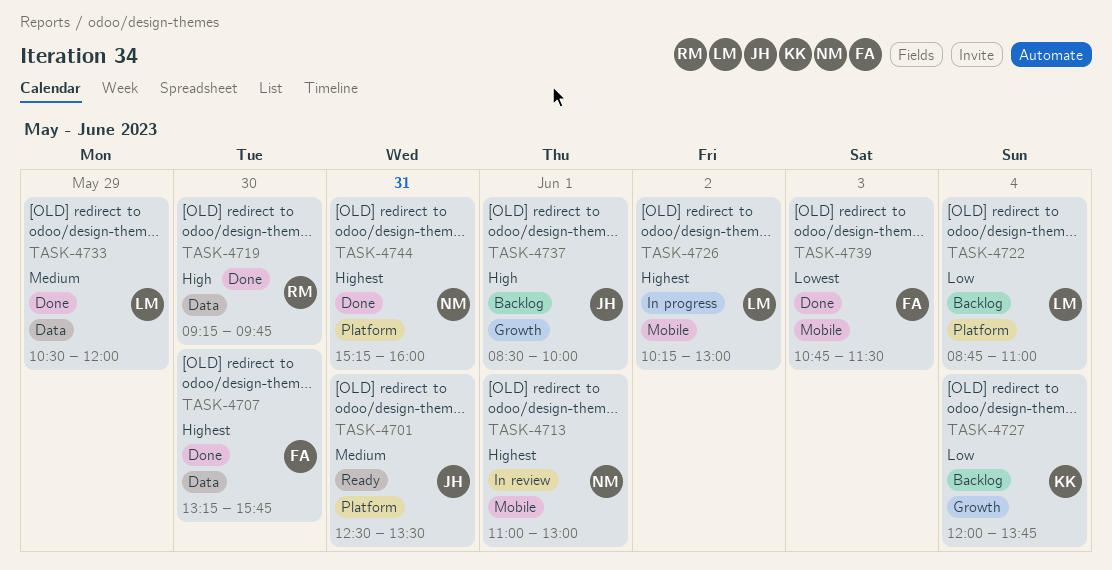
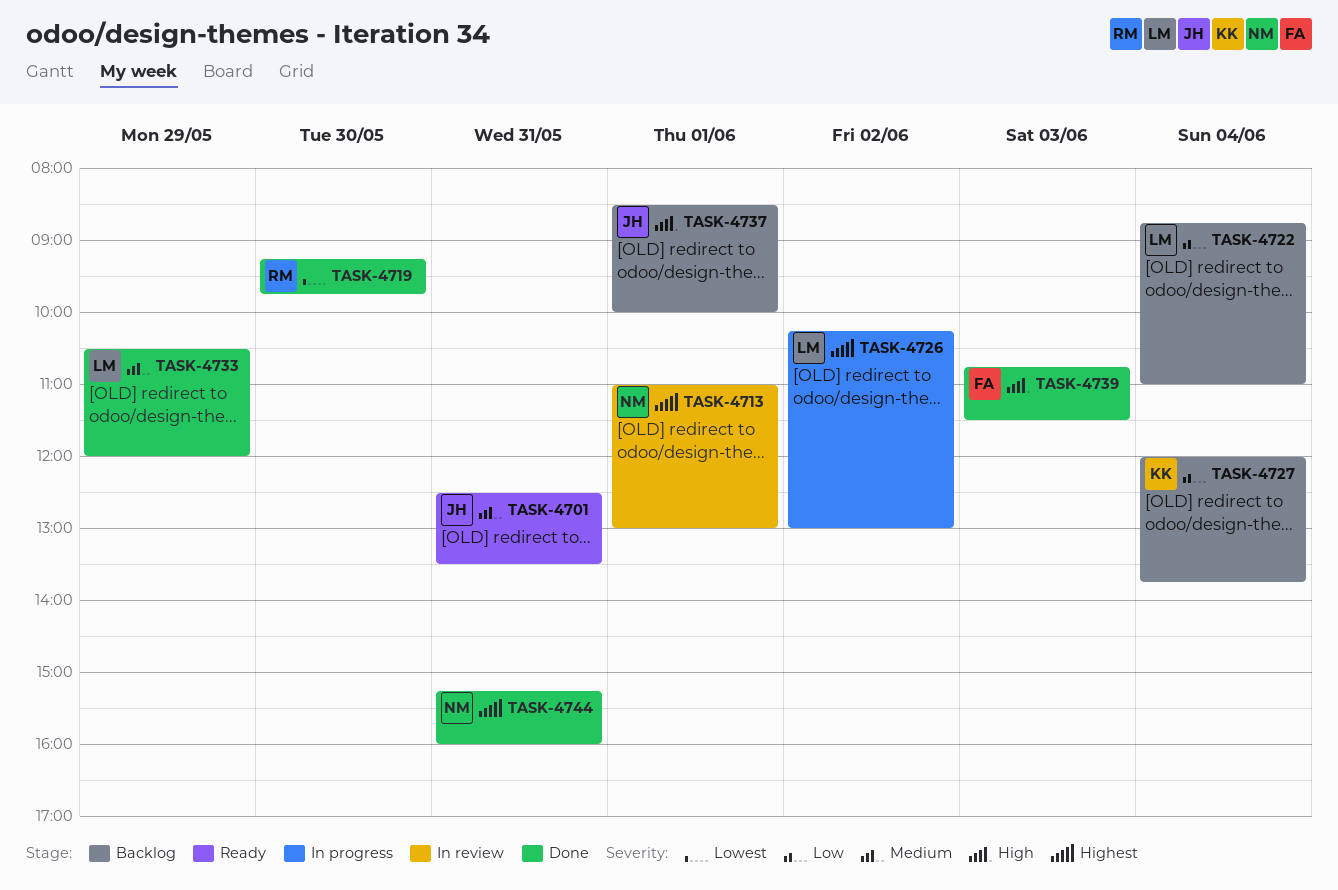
TASK-4707: present -> none
TASK-4719, priority: High -> Lowest
TASK-4739, priority: Lowest -> High

